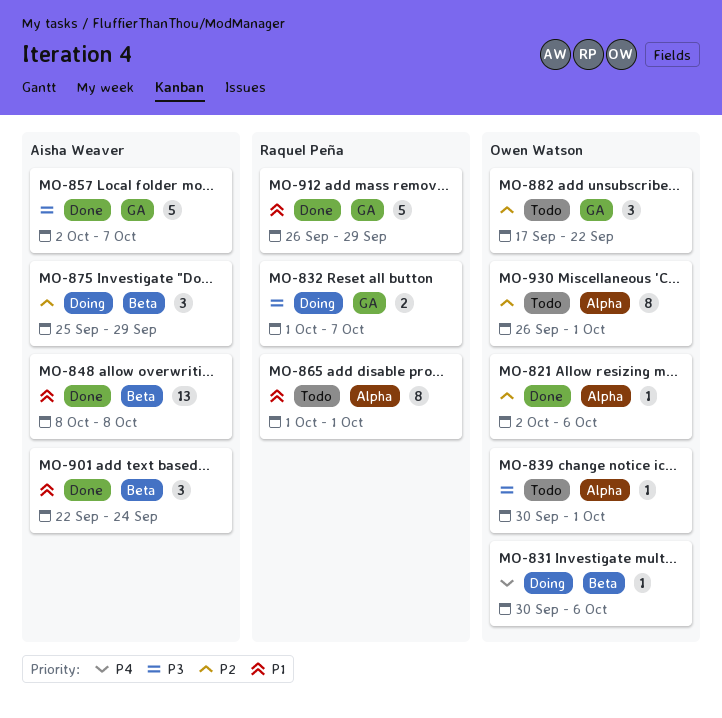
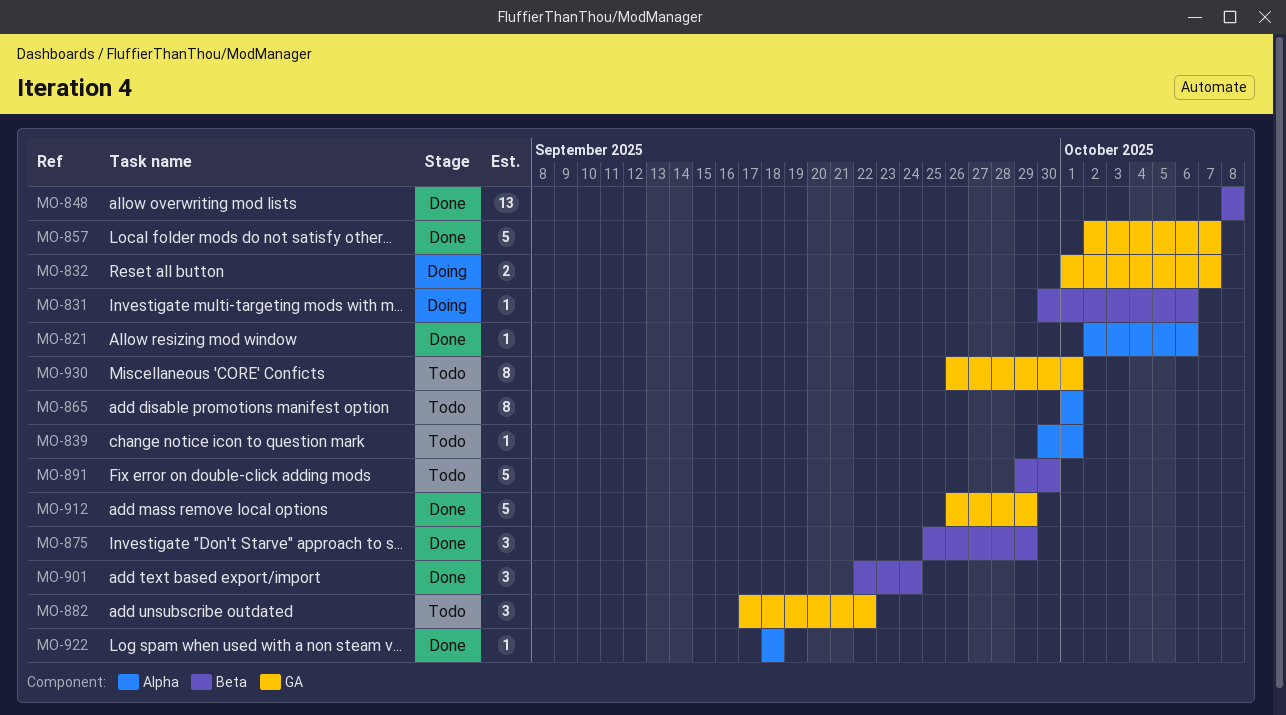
MO-875, status: Doing -> Done
MO-891: none -> present
MO-922: none -> present
MO-930, label: Alpha -> GA

